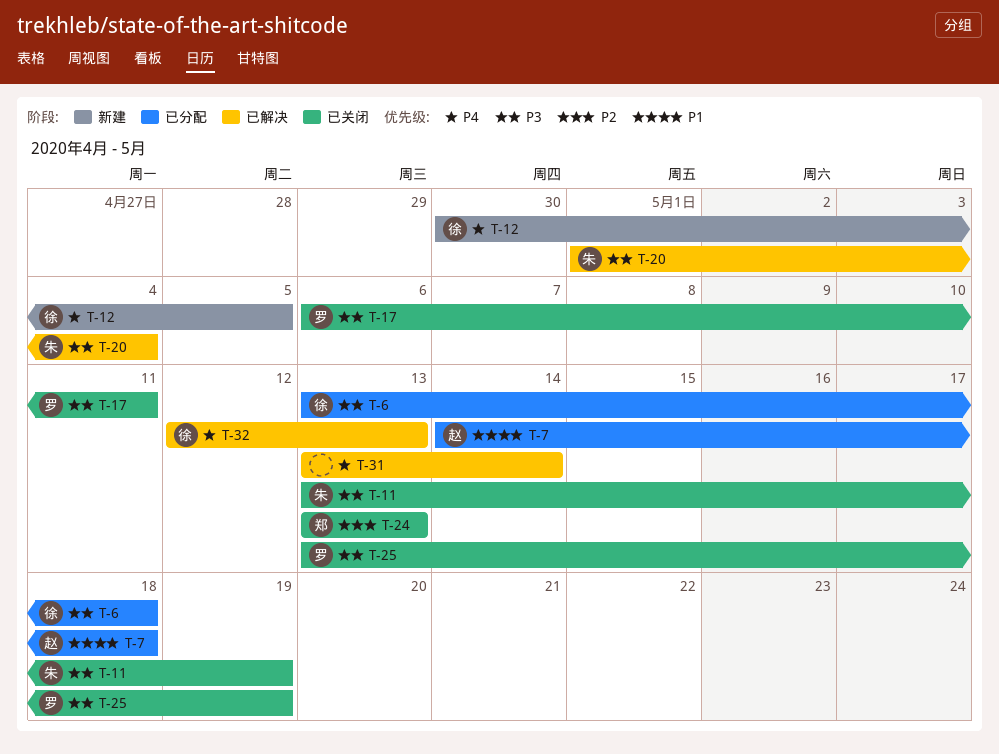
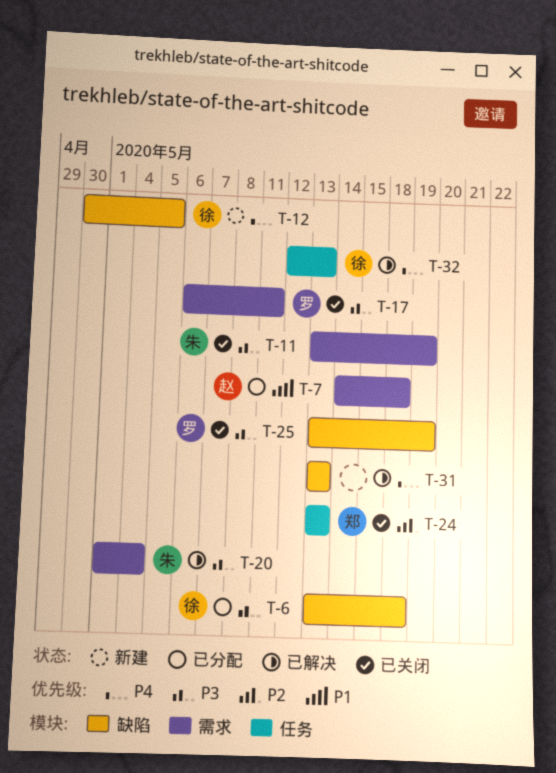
T-31, due: May 14 -> May 13

